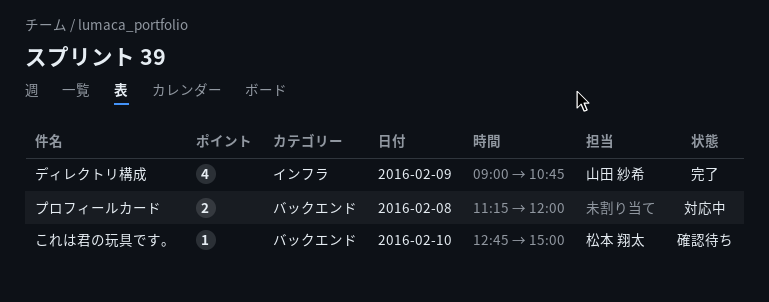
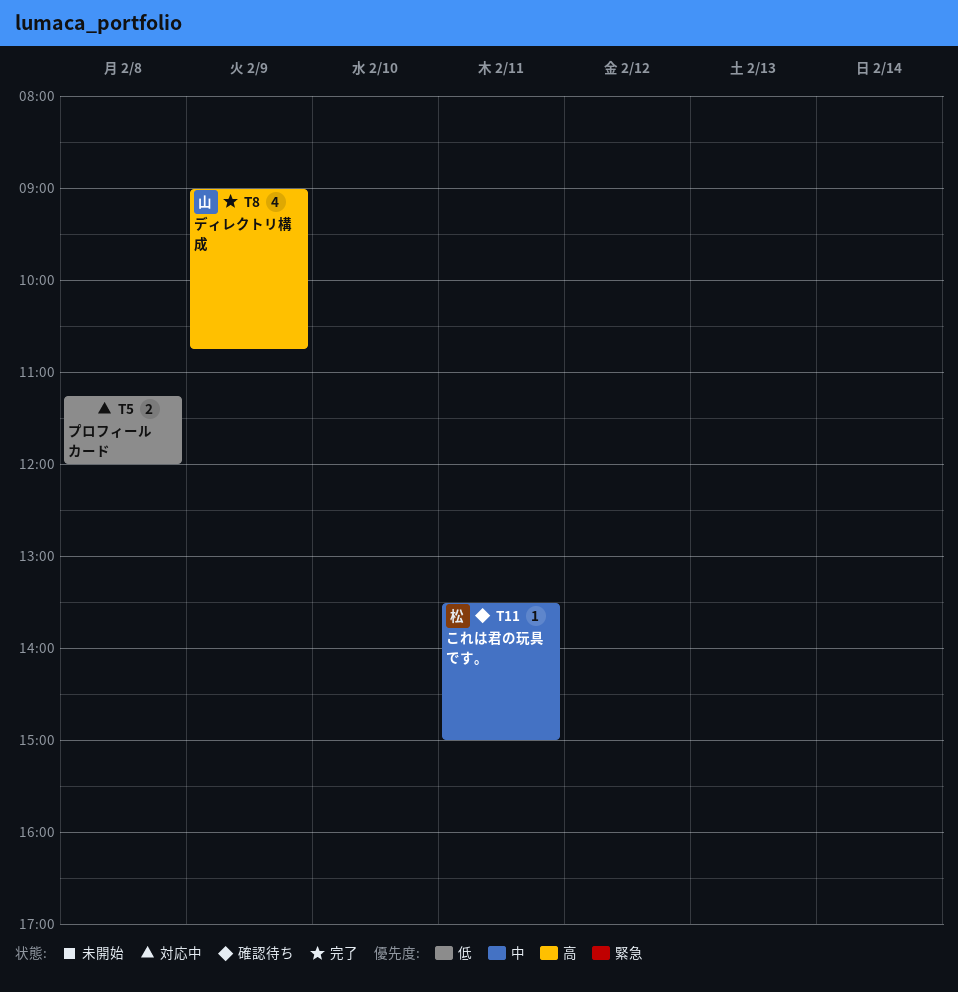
これは君の玩具です。, day: Feb 10 -> Feb 11
これは君の玩具です。, begins: 12:45 -> 13:30

